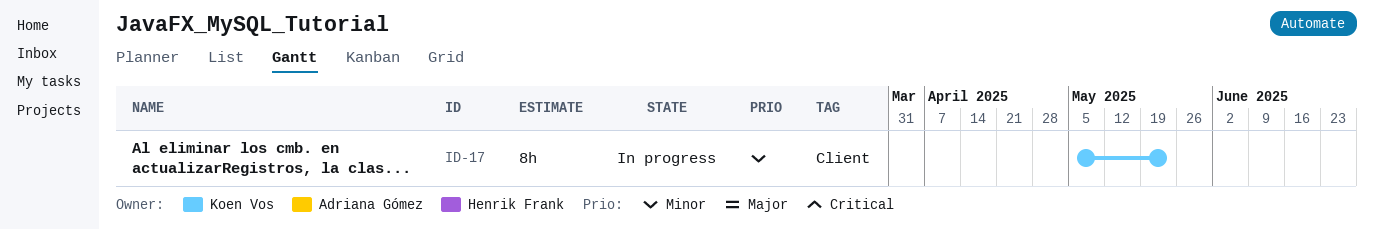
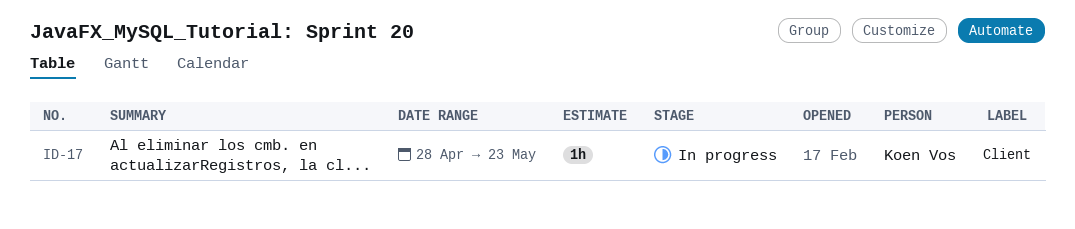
ID-17, estimate: 8h -> 1h
ID-17, start: May 5 -> Apr 28

